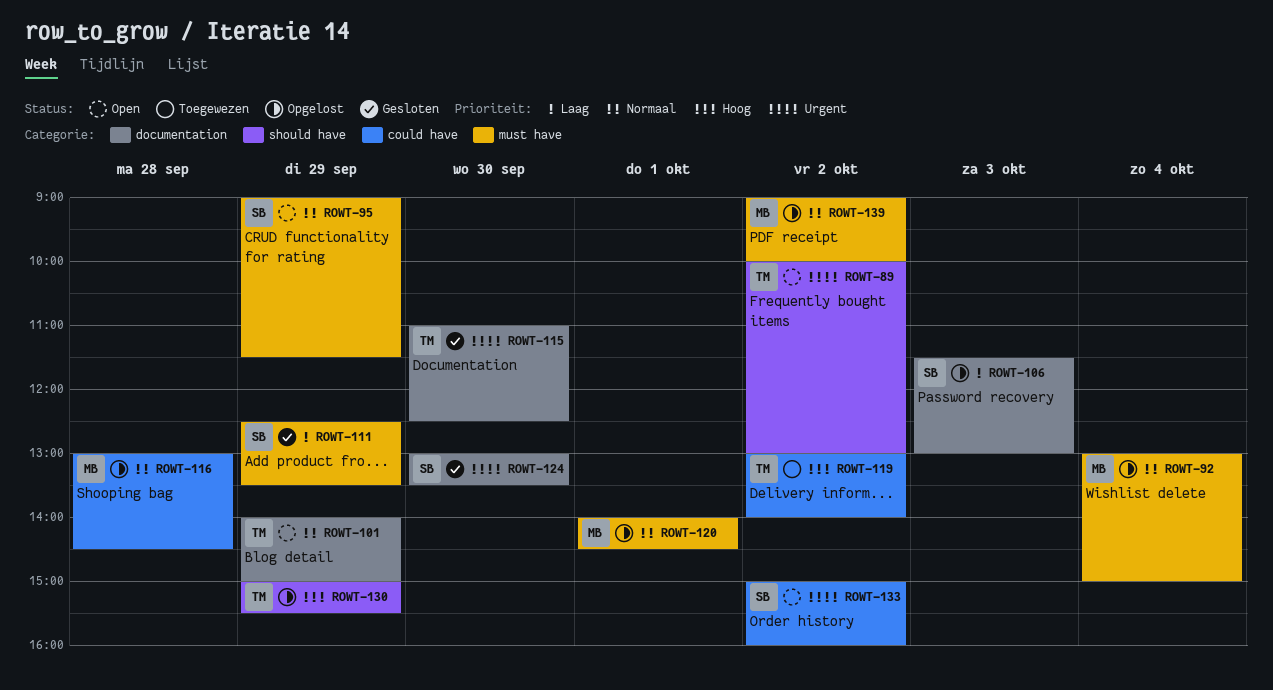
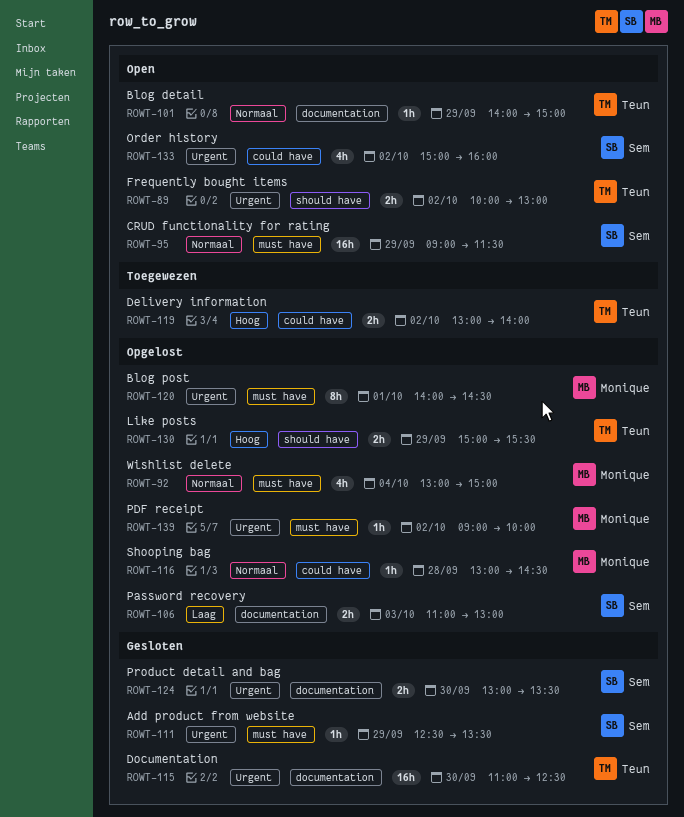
ROWT-106, begins: 11:30 -> 11:00
ROWT-111, priority: Laag -> Urgent
ROWT-120, priority: Normaal -> Urgent
ROWT-139, priority: Normaal -> Urgent

